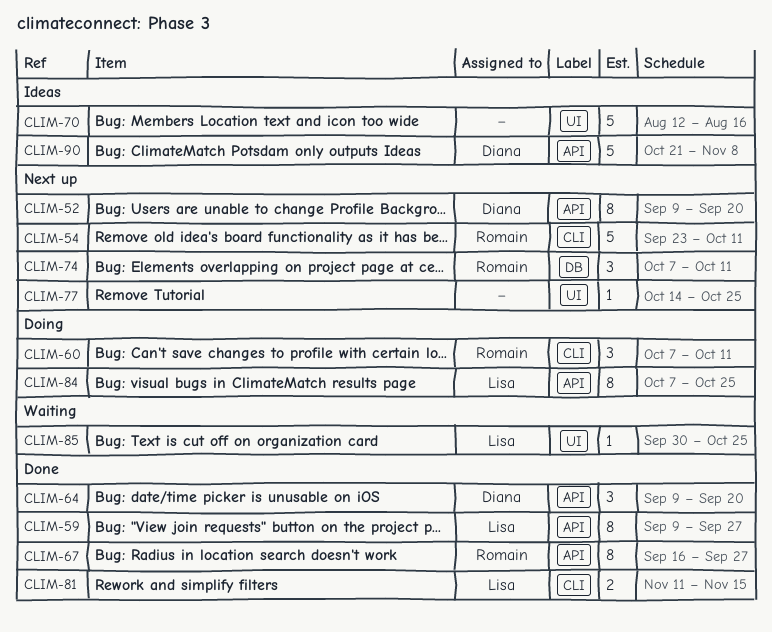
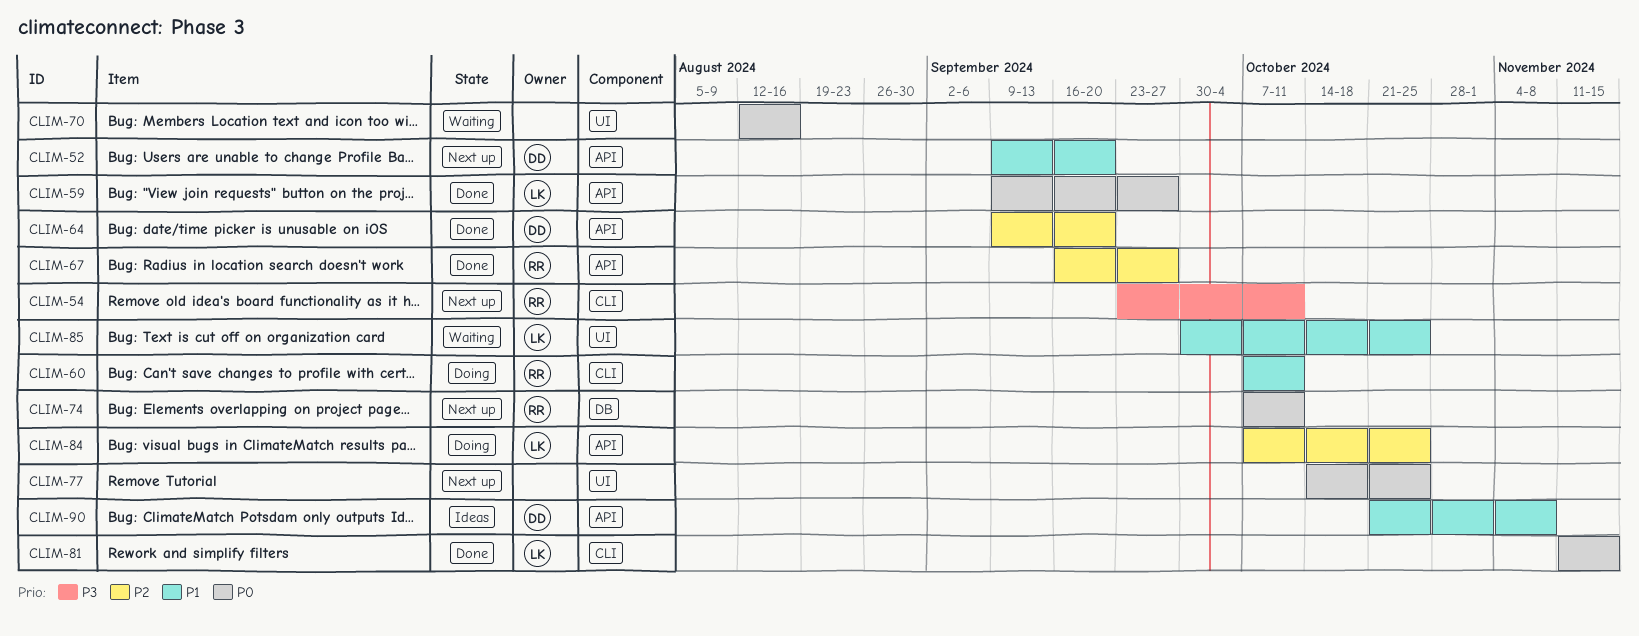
CLIM-70, status: Ideas -> Waiting

